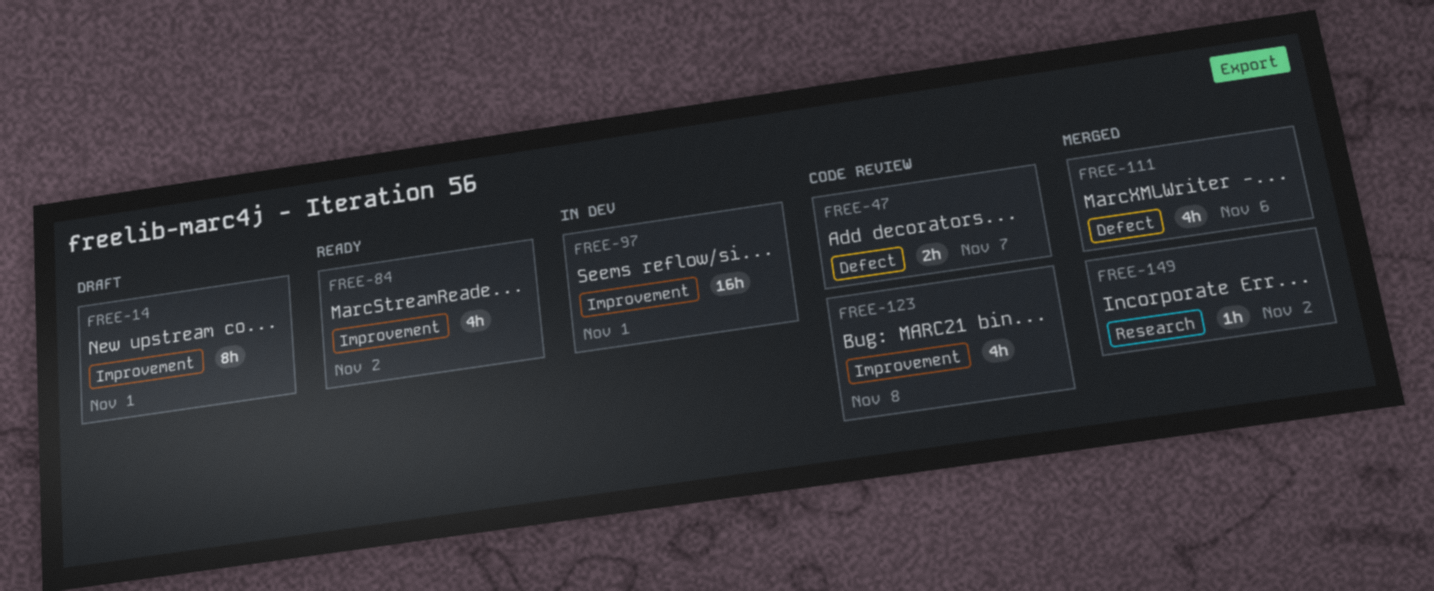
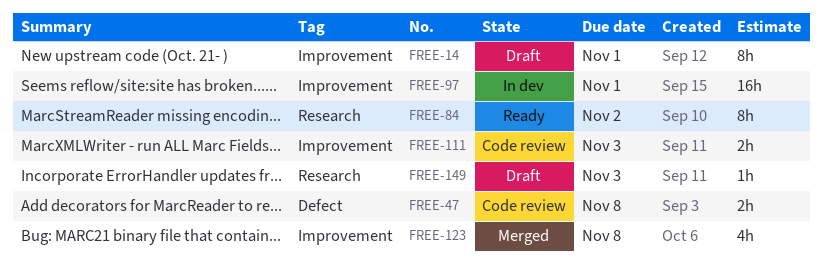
FREE-47, due: Nov 7 -> Nov 8
FREE-84, label: Improvement -> Research
FREE-84, estimate: 4h -> 8h
FREE-111, status: Merged -> Code review
FREE-111, label: Defect -> Improvement
FREE-111, estimate: 4h -> 2h
FREE-111, due: Nov 6 -> Nov 3
FREE-123, status: Code review -> Merged
FREE-149, status: Merged -> Draft
FREE-149, due: Nov 2 -> Nov 3

